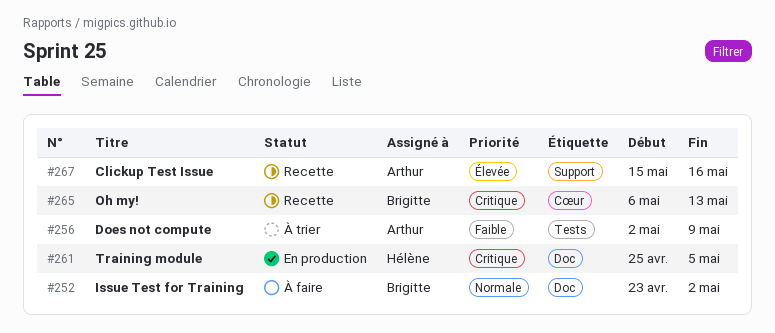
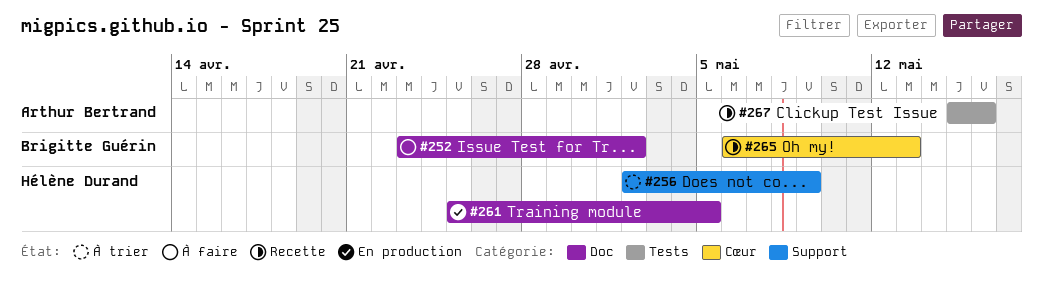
#256, owner: Arthur Bertrand -> Hélène Durand
#256, label: Tests -> Support
#267, label: Support -> Tests

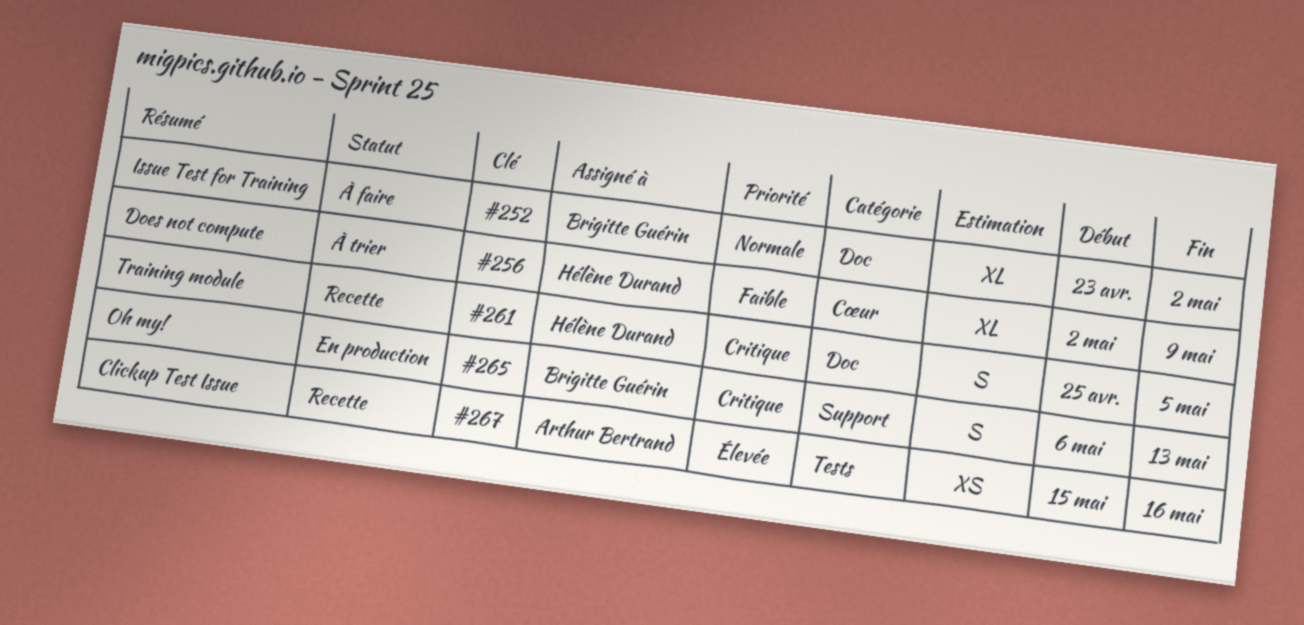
#256, label: Support -> Cœur
#261, status: En production -> Recette
#265, status: Recette -> En production
#265, label: Cœur -> Support

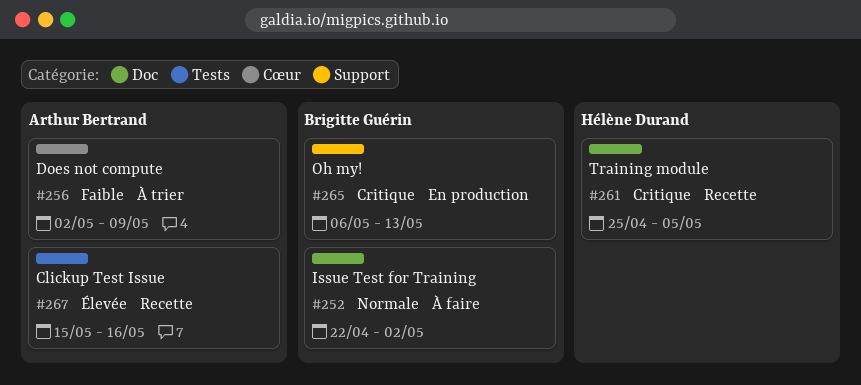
#252, start: Apr 23 -> Apr 22
#256, owner: Hélène Durand -> Arthur Bertrand

